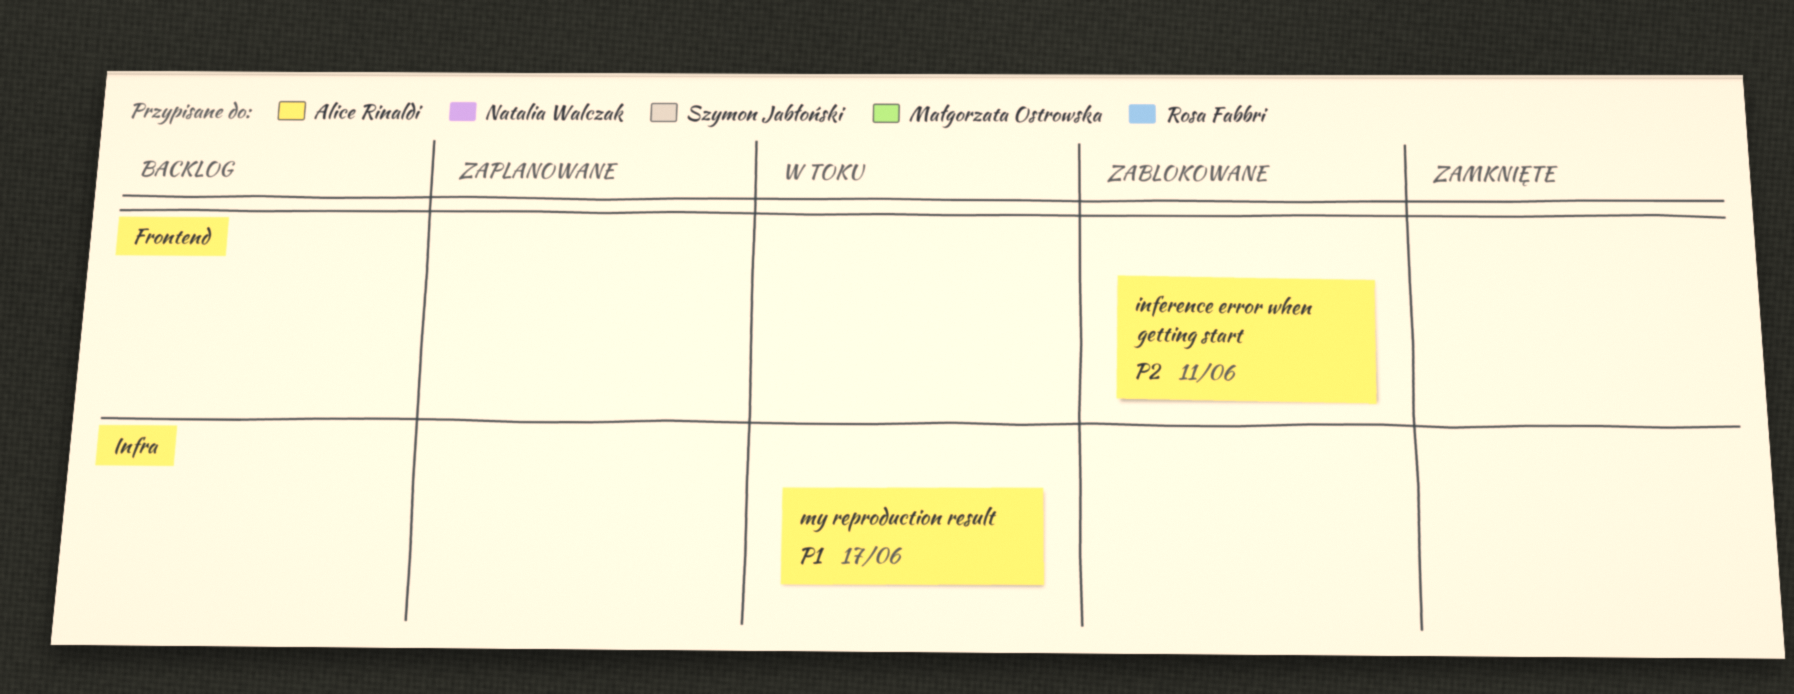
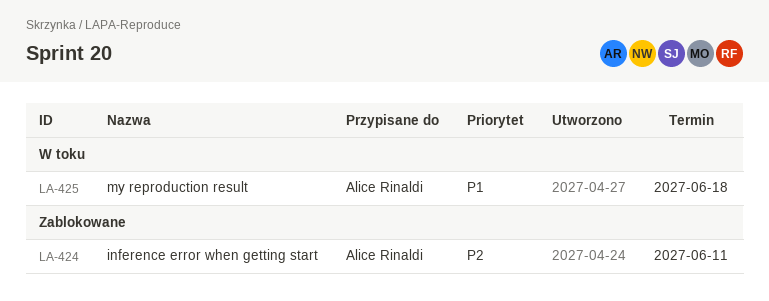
my reproduction result, due: Jun 17 -> Jun 18

